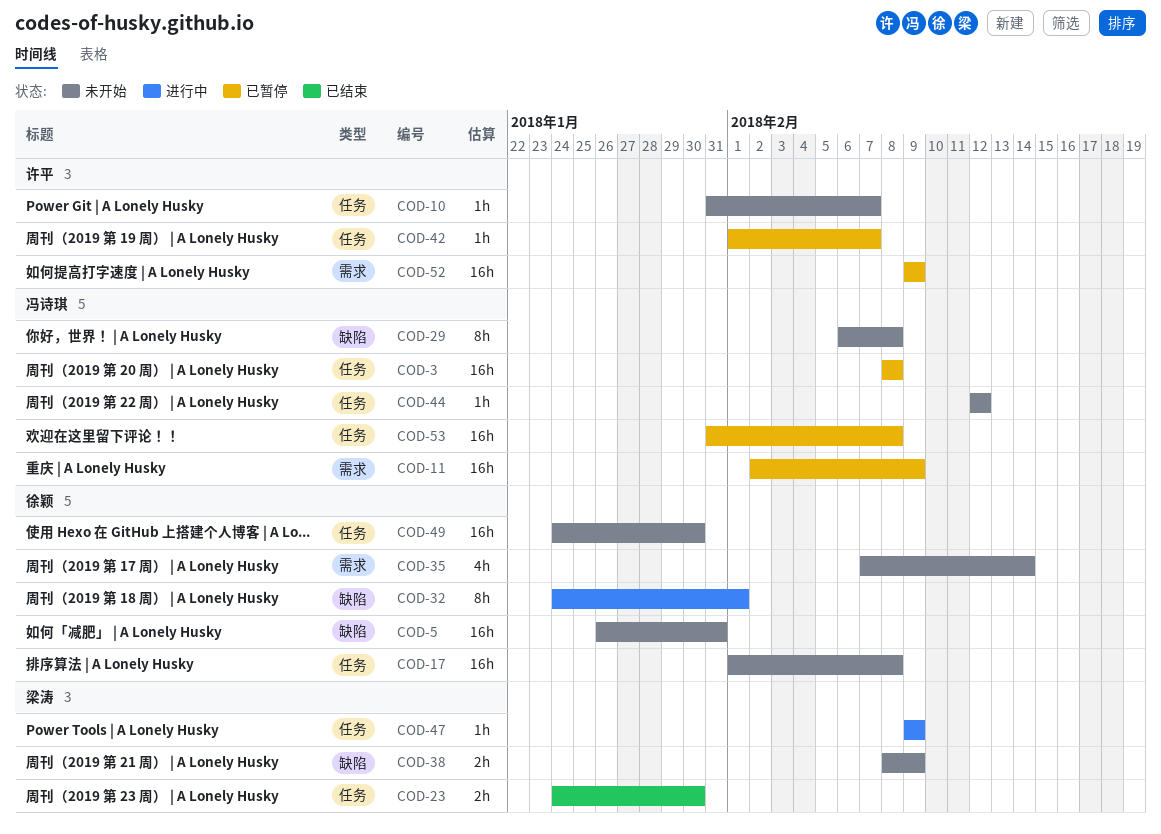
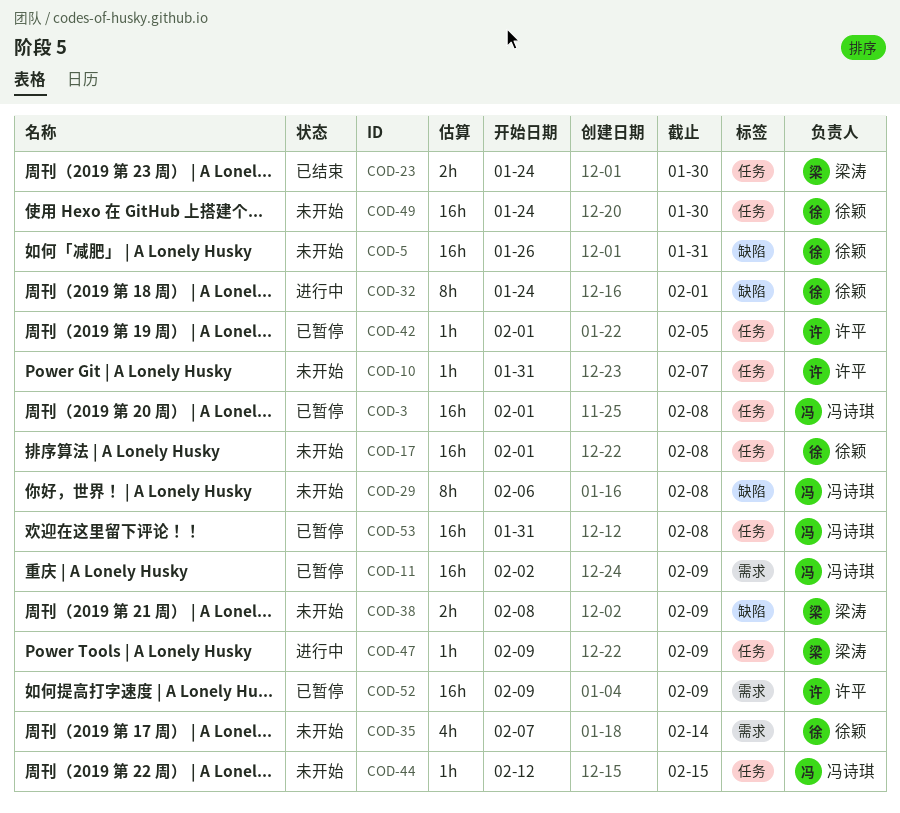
COD-3, start: Feb 8 -> Feb 1
COD-42, due: Feb 7 -> Feb 5
COD-44, due: Feb 12 -> Feb 15

